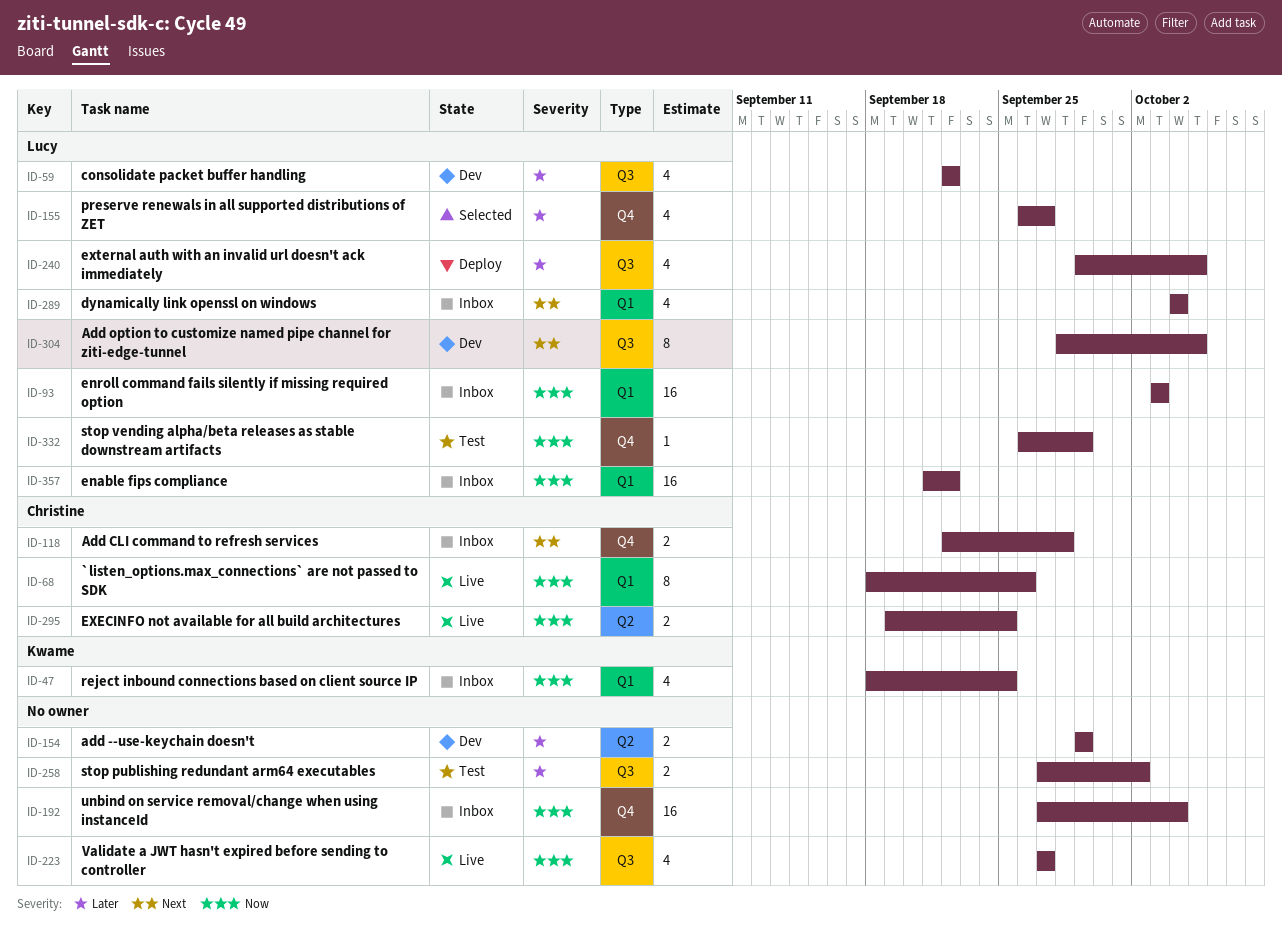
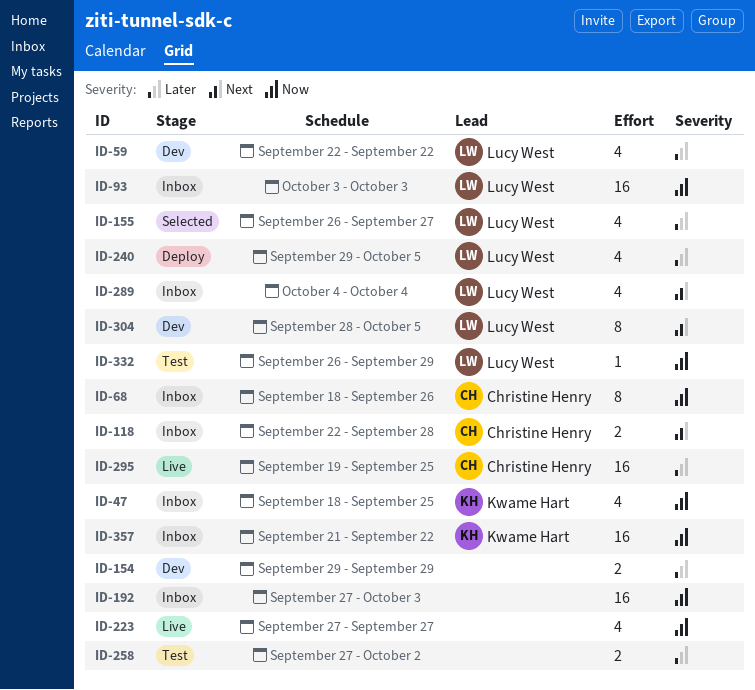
ID-68, status: Live -> Inbox
ID-192, due: Oct 4 -> Oct 3
ID-295, priority: Now -> Later
ID-295, estimate: 2 -> 16
ID-357, owner: Lucy West -> Kwame Hart

